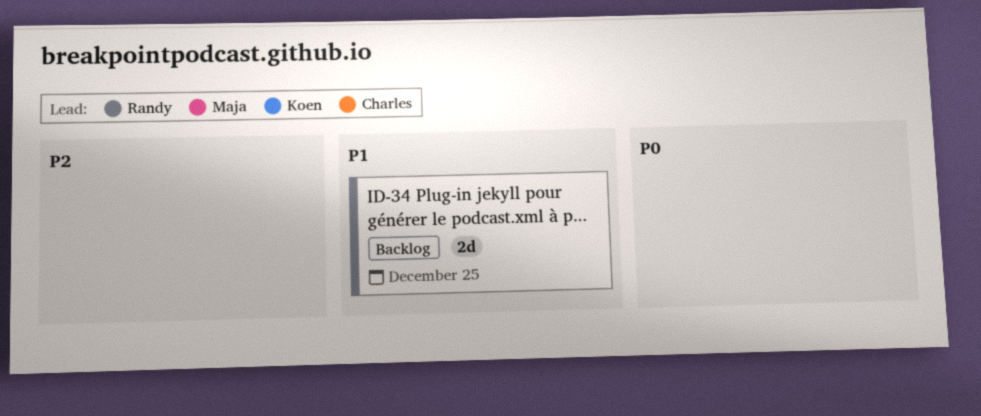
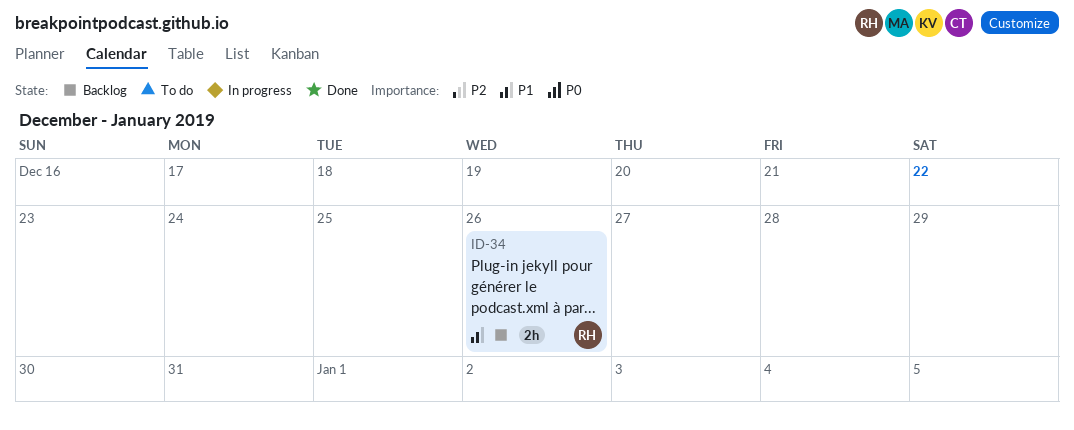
ID-34, estimate: 2d -> 2h
ID-34, due: Dec 25 -> Dec 26

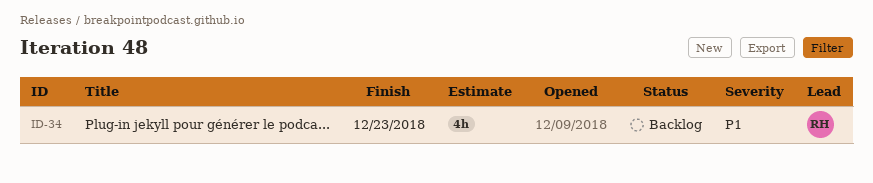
ID-34, estimate: 2h -> 4h
ID-34, due: Dec 26 -> Dec 23

